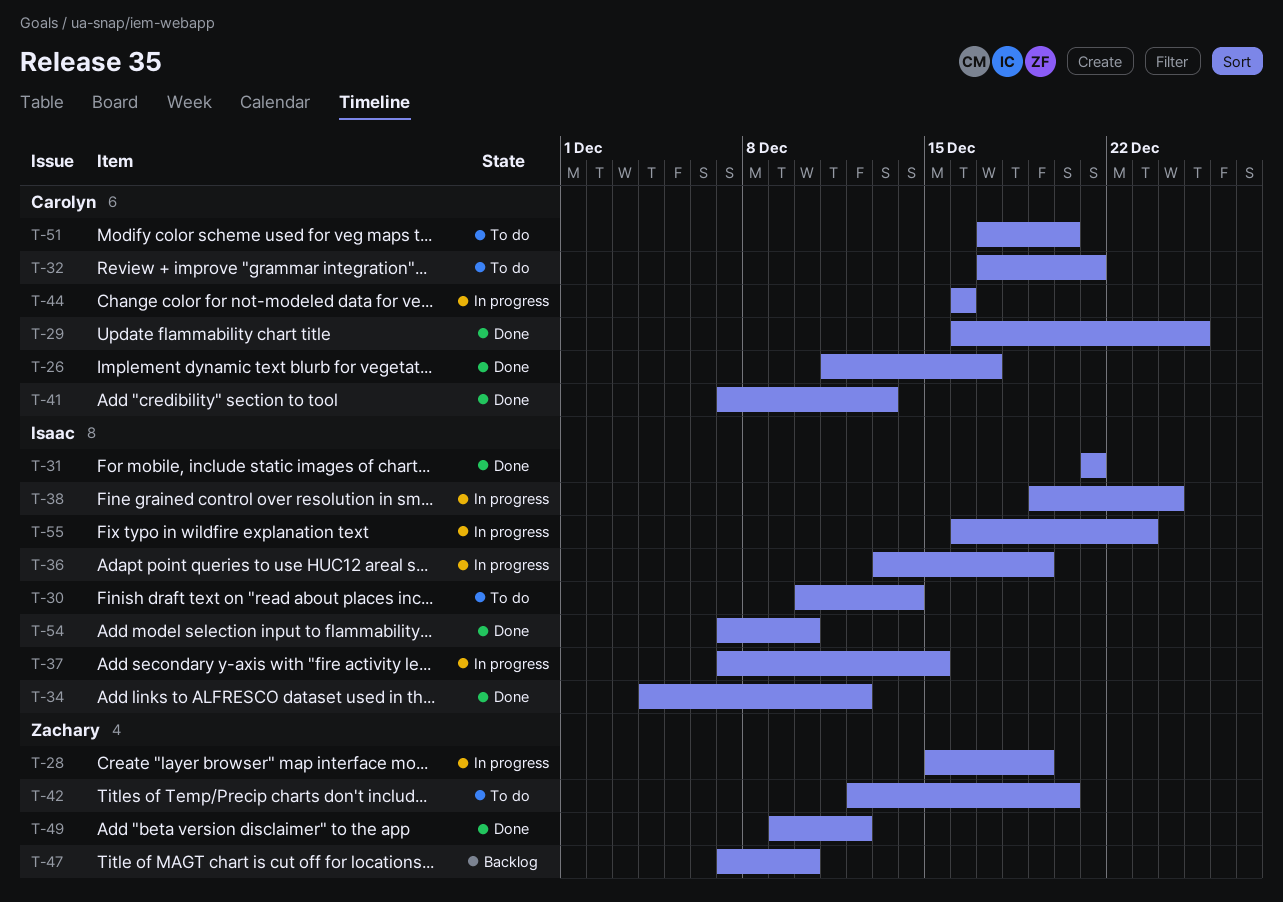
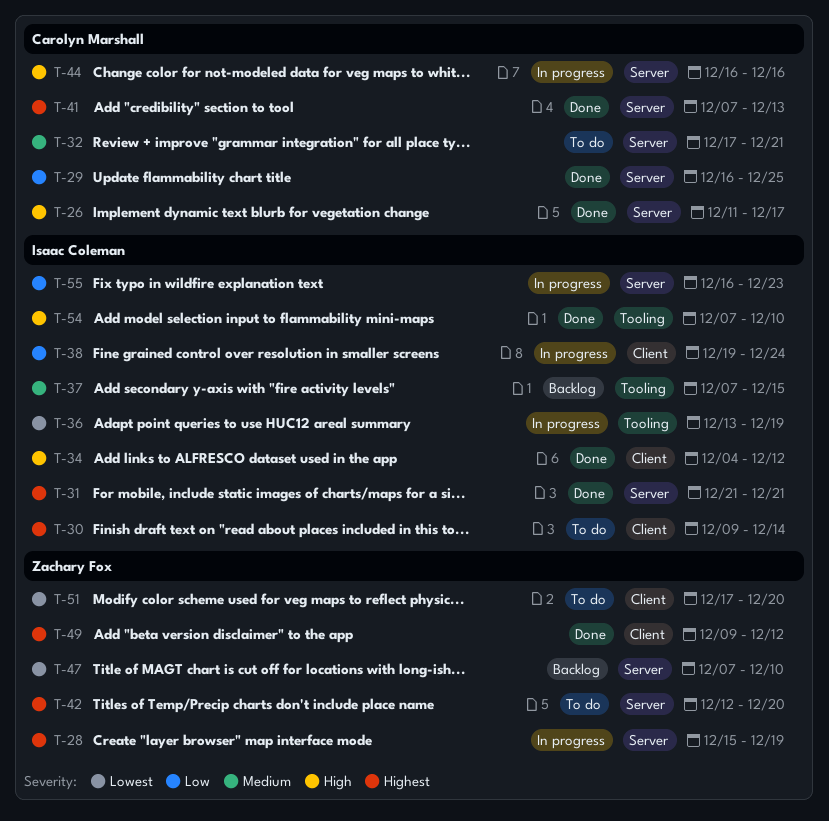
T-30, start: Dec 10 -> Dec 9
T-37, status: In progress -> Backlog
T-51, owner: Carolyn Marshall -> Zachary Fox

